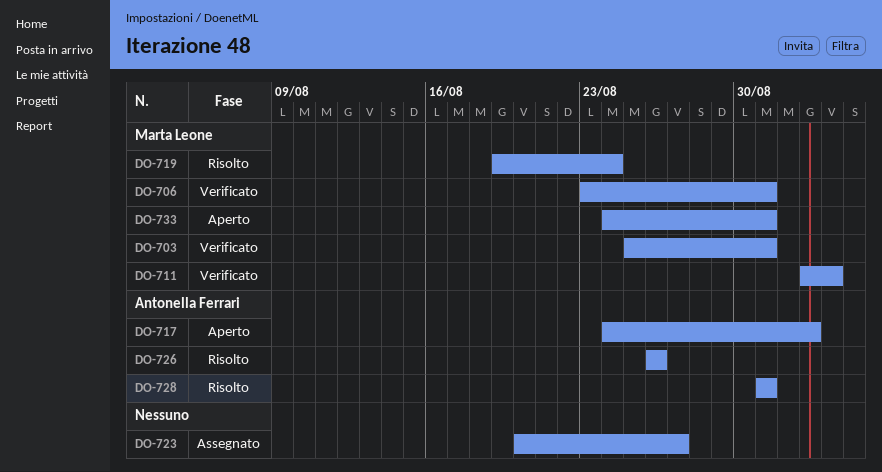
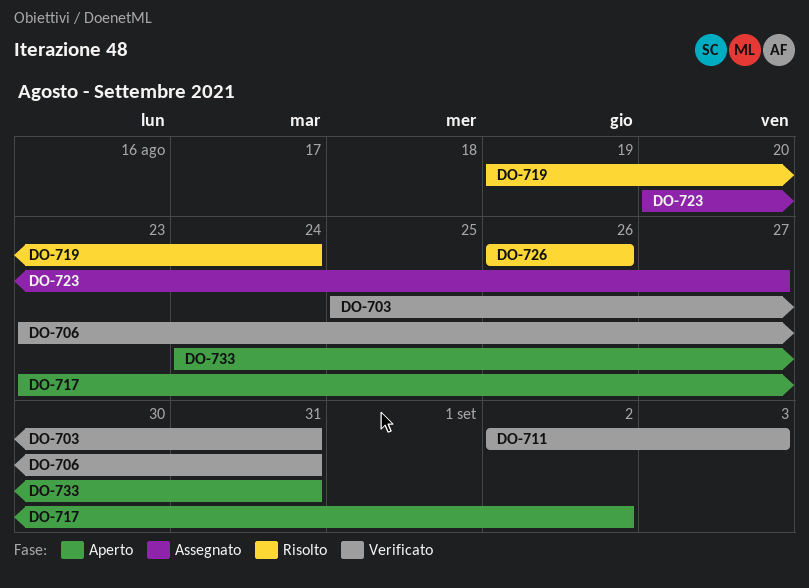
DO-717, start: Aug 24 -> Aug 23
DO-728: present -> none

